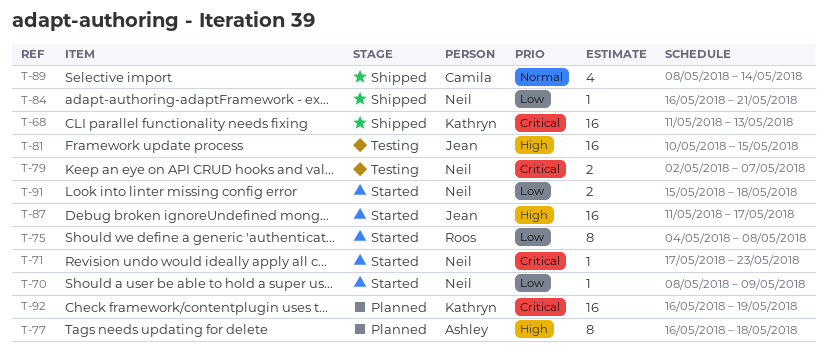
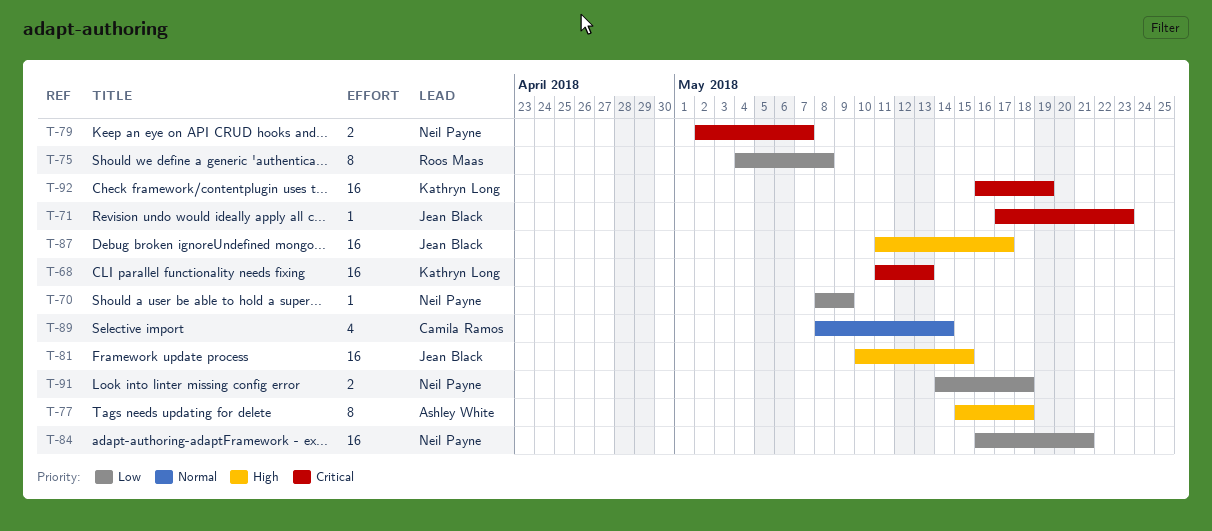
T-71, owner: Neil Payne -> Jean Black
T-77, start: May 16 -> May 15
T-84, estimate: 1 -> 16
T-91, start: May 15 -> May 14

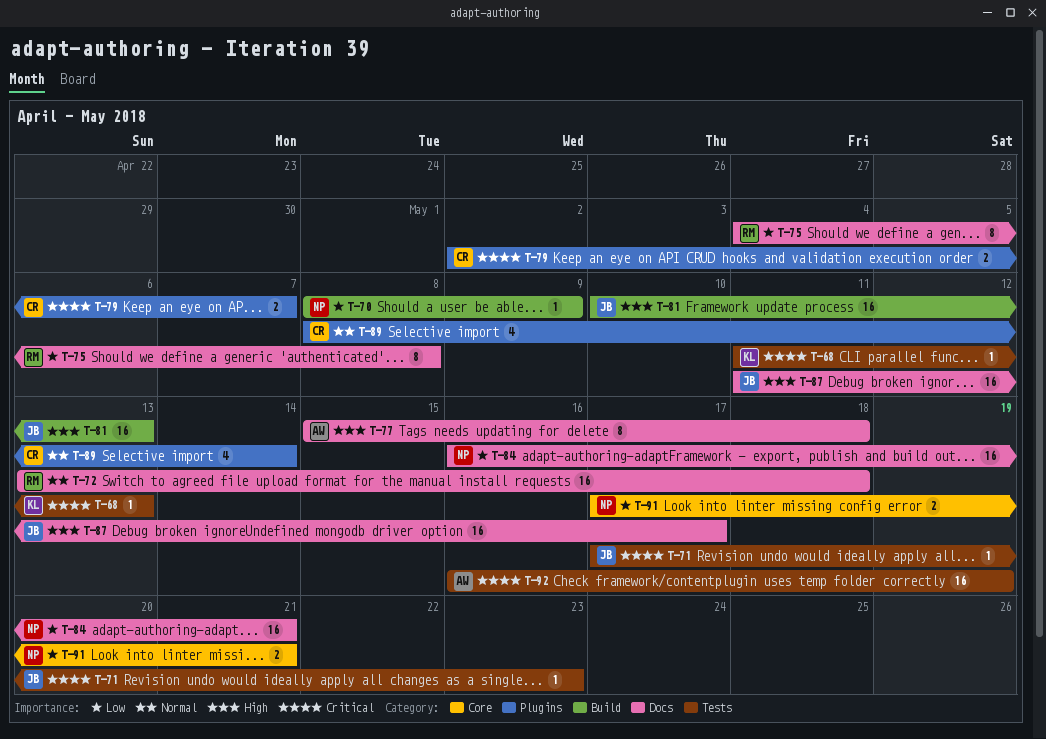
T-68, estimate: 16 -> 1
T-72: none -> present
T-79, owner: Neil Payne -> Camila Ramos
T-81, due: May 15 -> May 13
T-91, start: May 14 -> May 17
T-91, due: May 18 -> May 21
T-92, owner: Kathryn Long -> Ashley White

